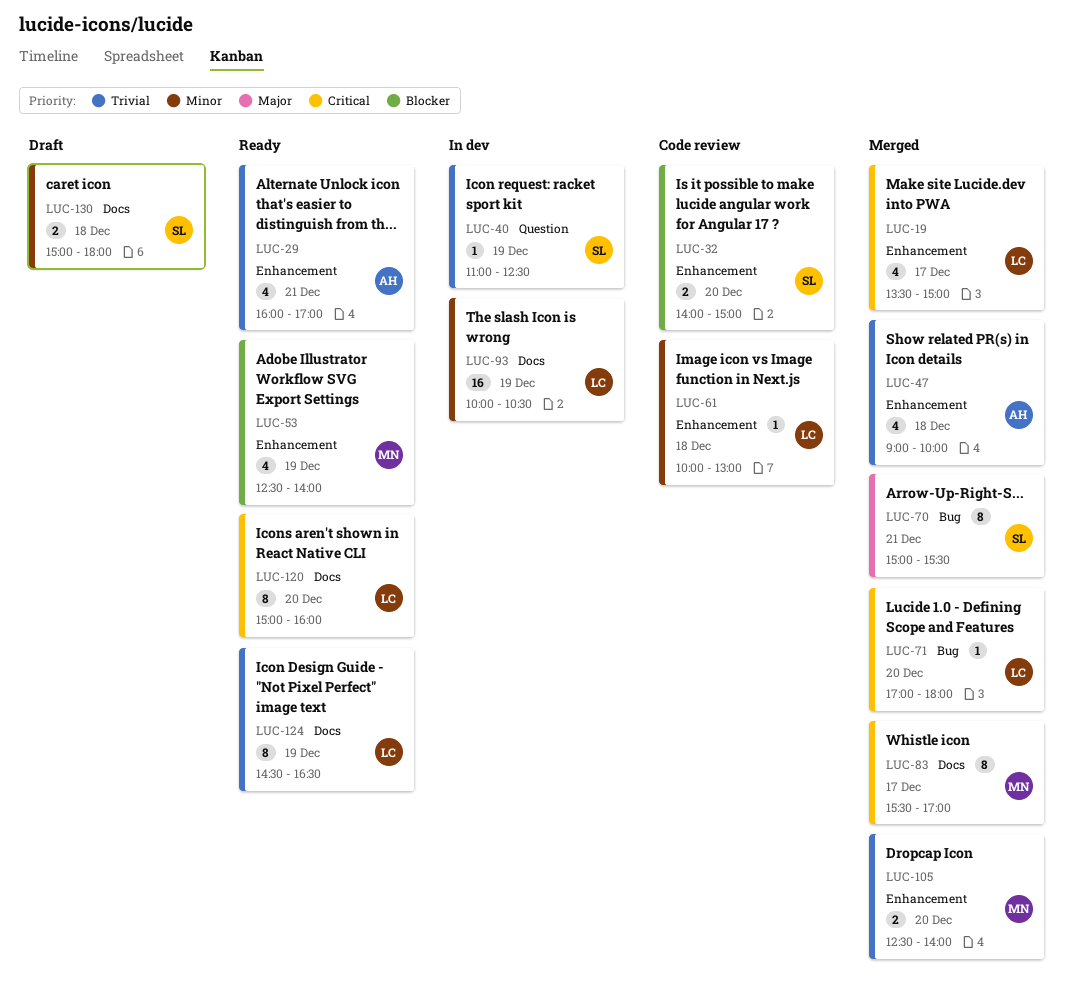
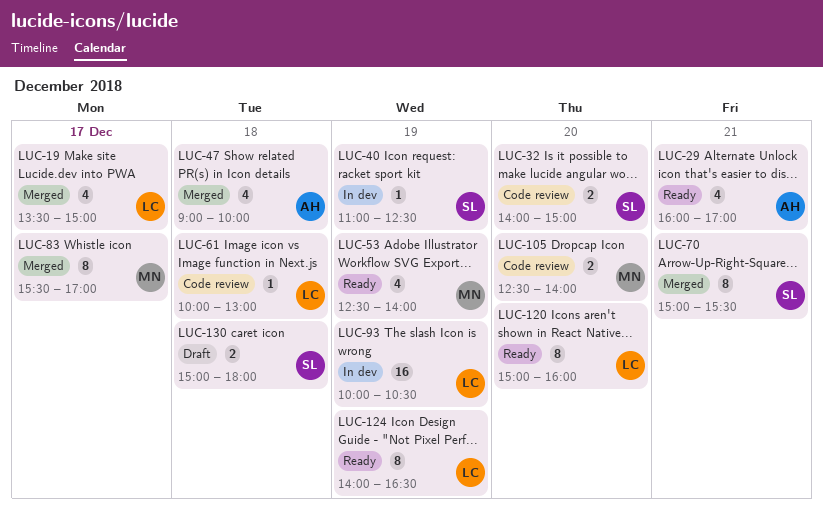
LUC-71: present -> none
LUC-105, status: Merged -> Code review
LUC-124, begins: 14:30 -> 14:00

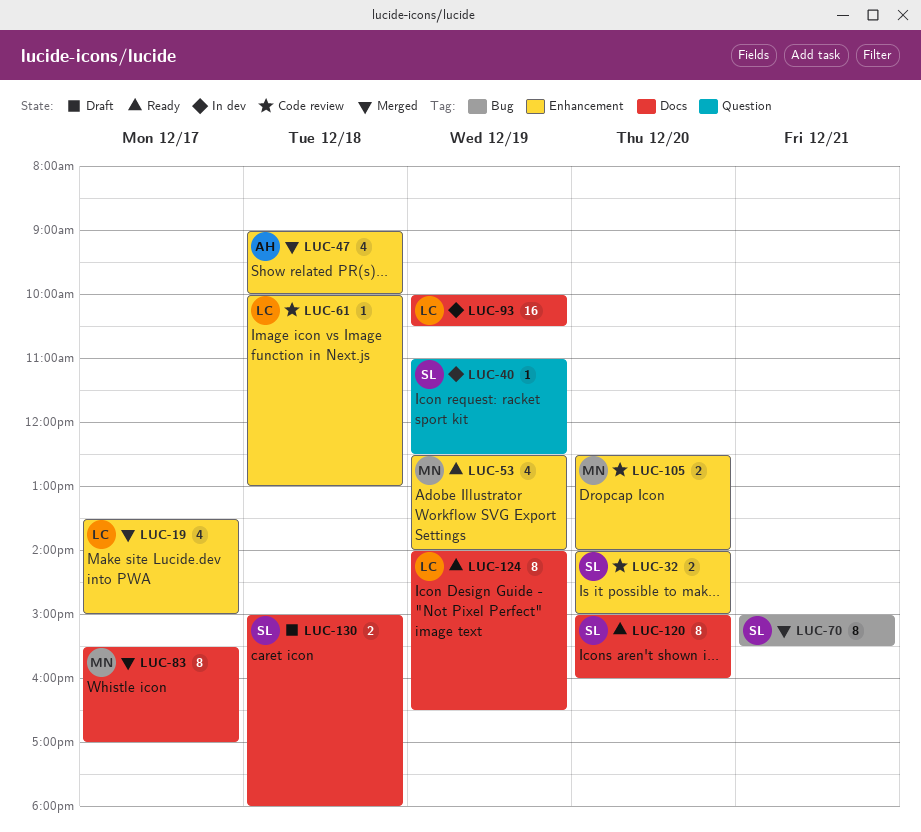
LUC-29: present -> none
LUC-120, owner: LC -> SL

